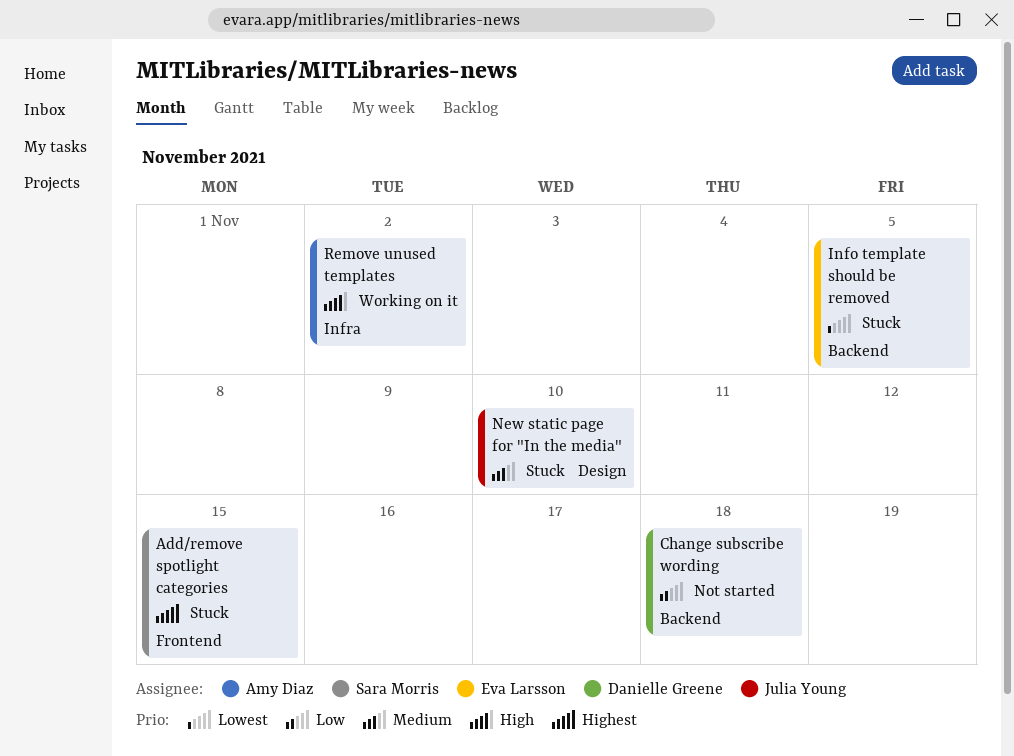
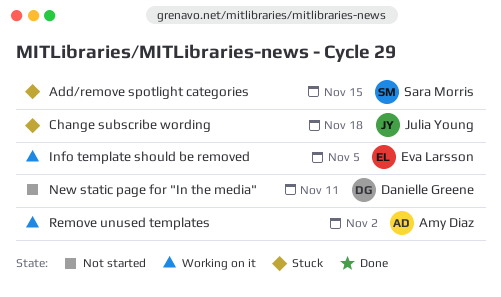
Change subscribe wording, status: Not started -> Stuck
Change subscribe wording, owner: Danielle Greene -> Julia Young
Info template should be removed, status: Stuck -> Working on it
New static page for "In the media", status: Stuck -> Not started
New static page for "In the media", owner: Julia Young -> Danielle Greene
New static page for "In the media", due: Nov 10 -> Nov 11

